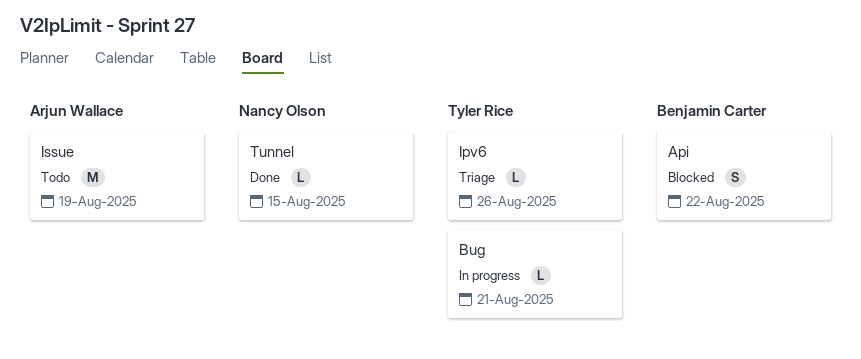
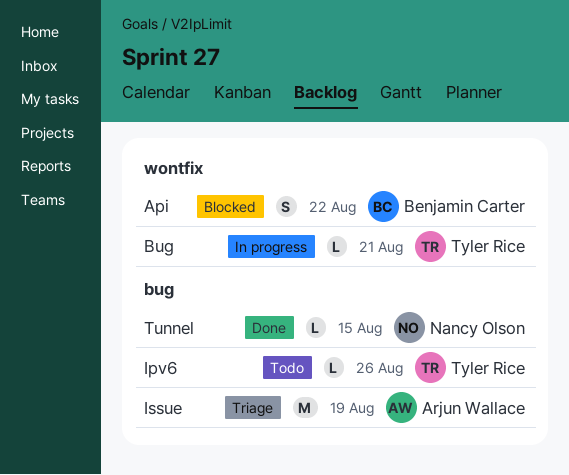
Ipv6, status: Triage -> Todo
Issue, status: Todo -> Triage

